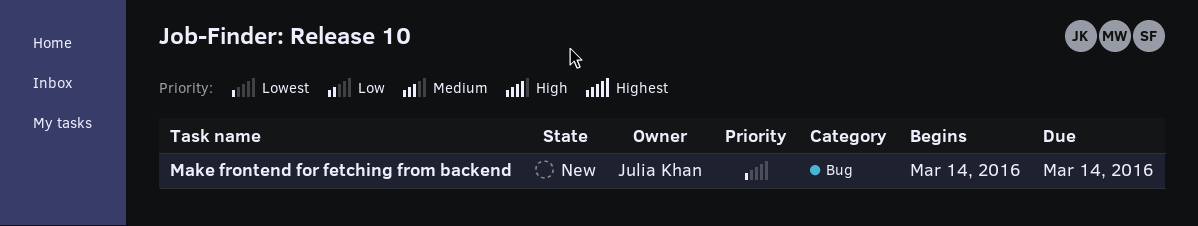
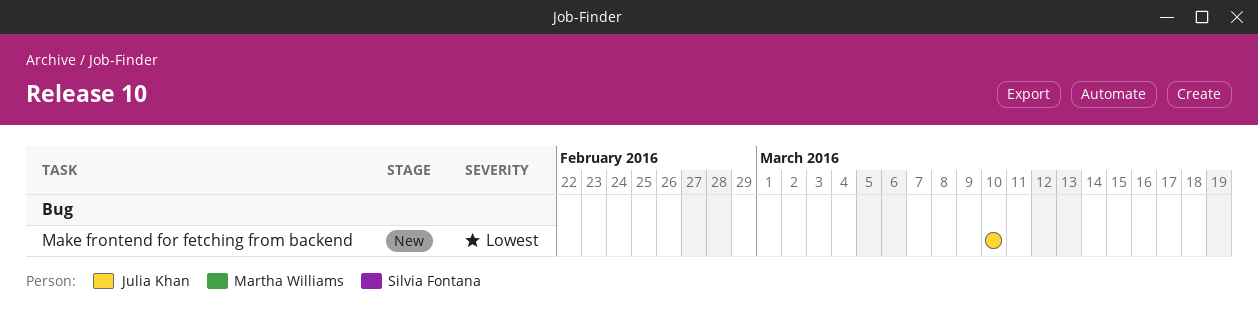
Make frontend for fetching from backend, start: Mar 14 -> Mar 10
Make frontend for fetching from backend, due: Mar 14 -> Mar 10

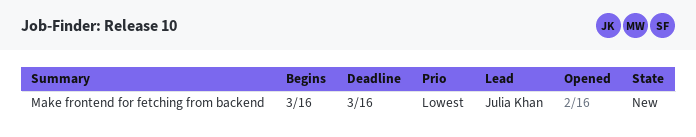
Make frontend for fetching from backend, start: Mar 10 -> Mar 16
Make frontend for fetching from backend, due: Mar 10 -> Mar 16

